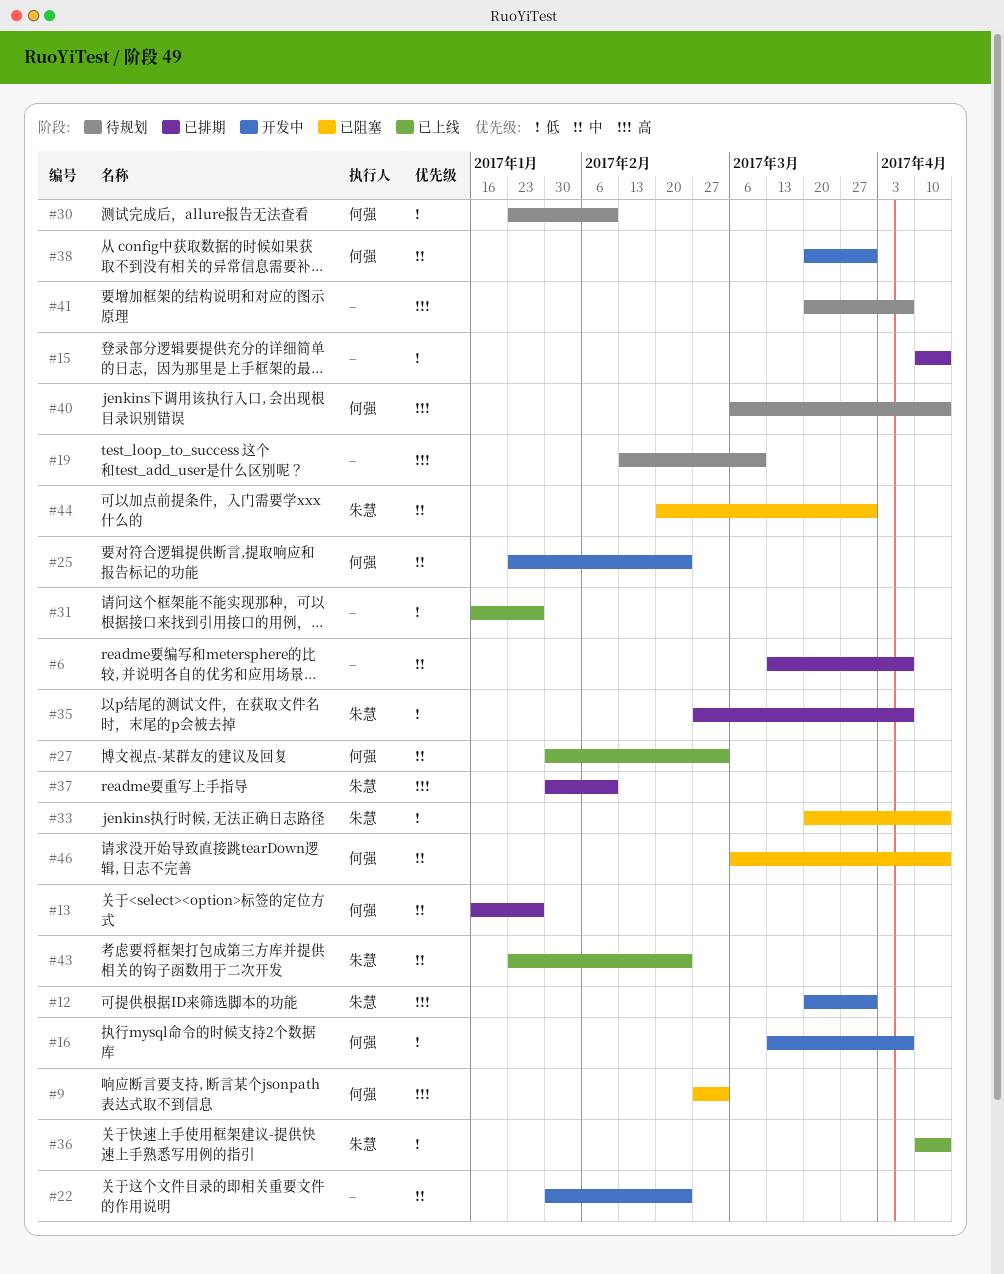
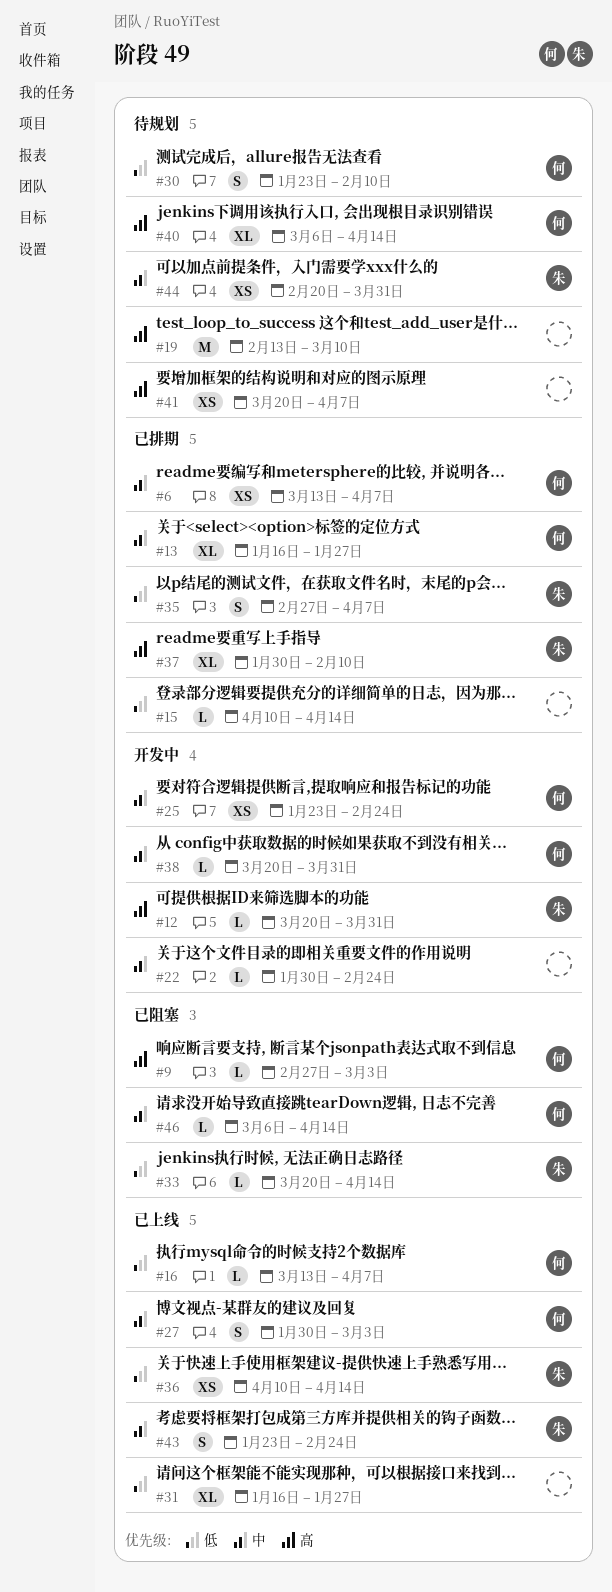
#6, owner: none -> 何强
#16, status: 开发中 -> 已上线
#44, status: 已阻塞 -> 待规划

